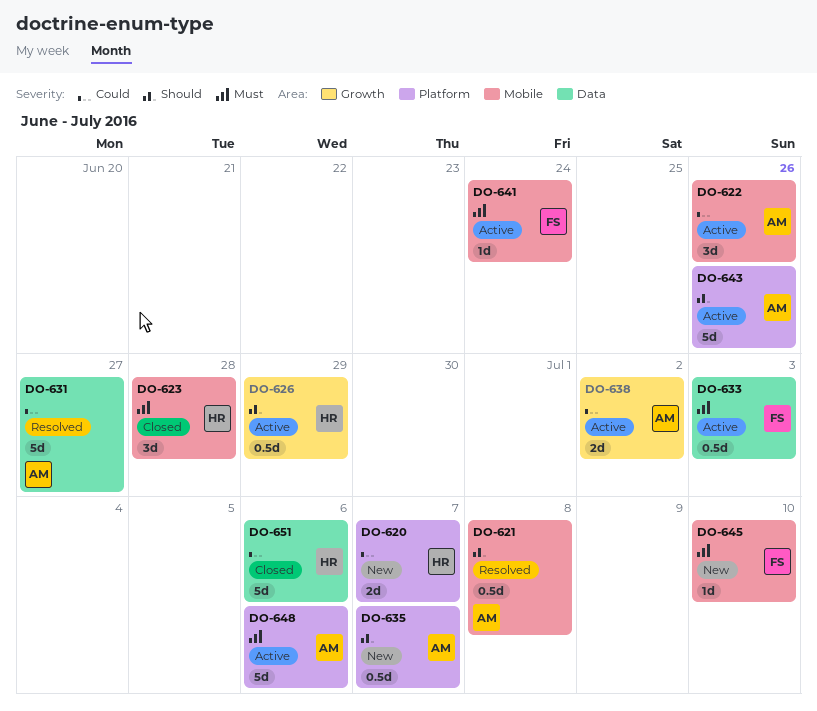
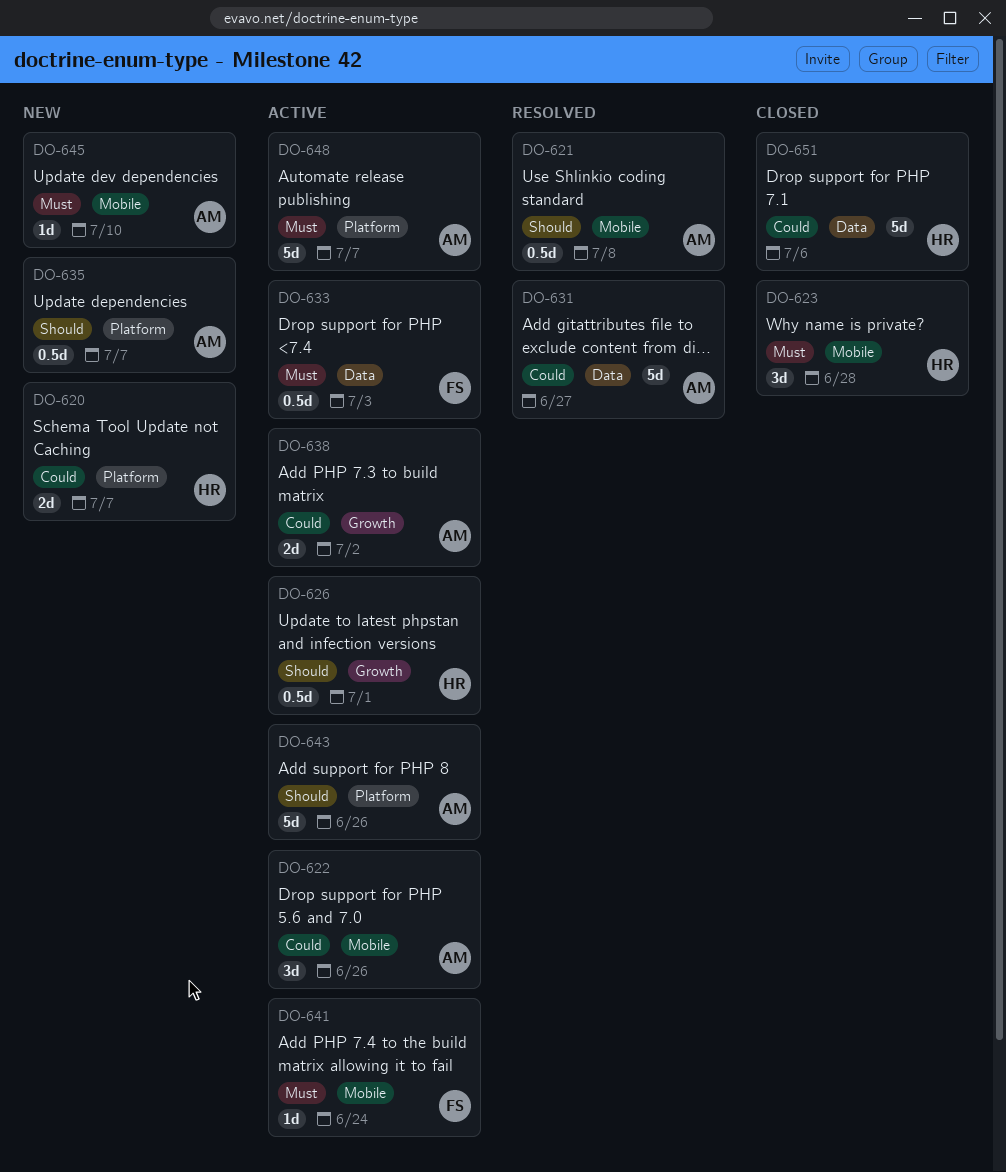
DO-626, due: Jun 29 -> Jul 1
DO-645, owner: FS -> AM
DO-648, due: Jul 6 -> Jul 7

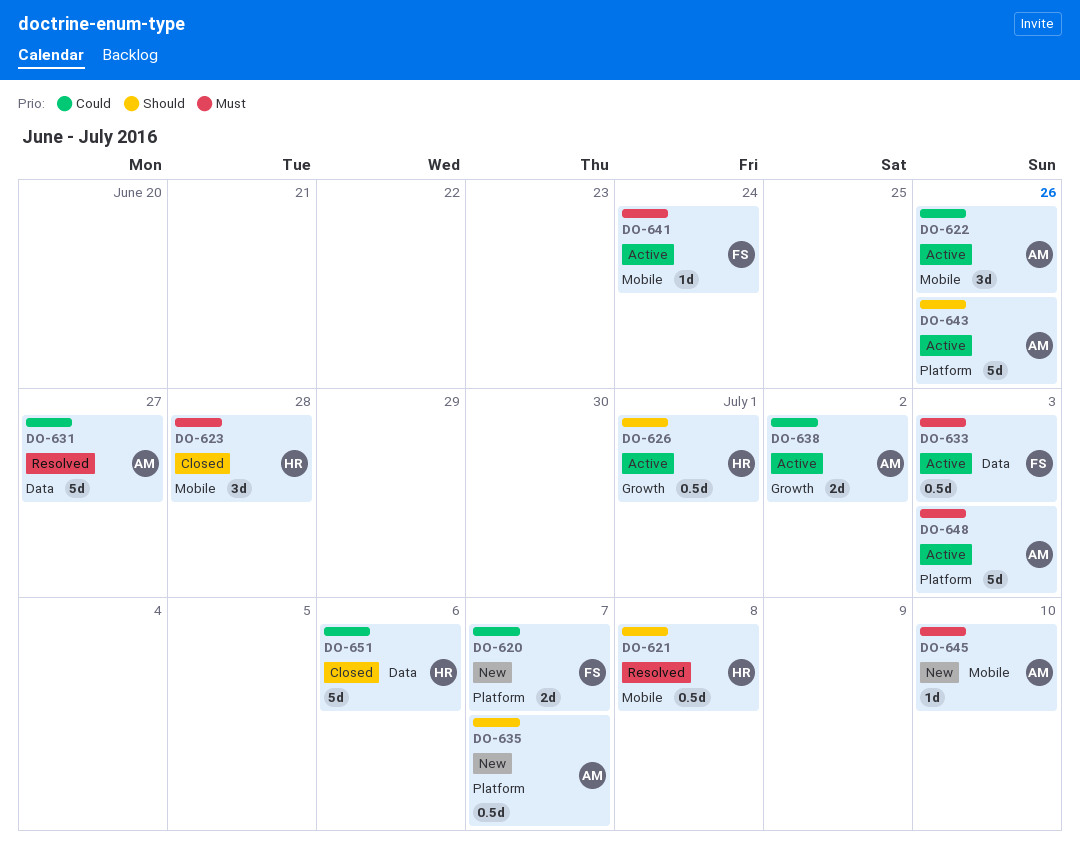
DO-620, owner: HR -> FS
DO-621, owner: AM -> HR
DO-648, due: Jul 7 -> Jul 3

